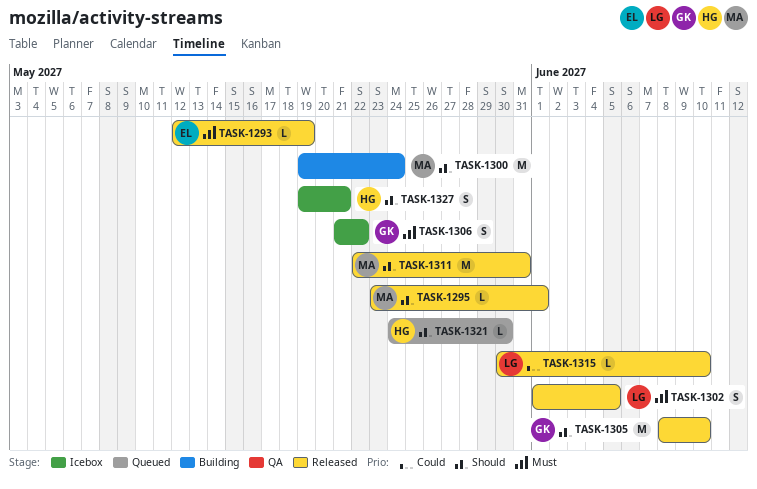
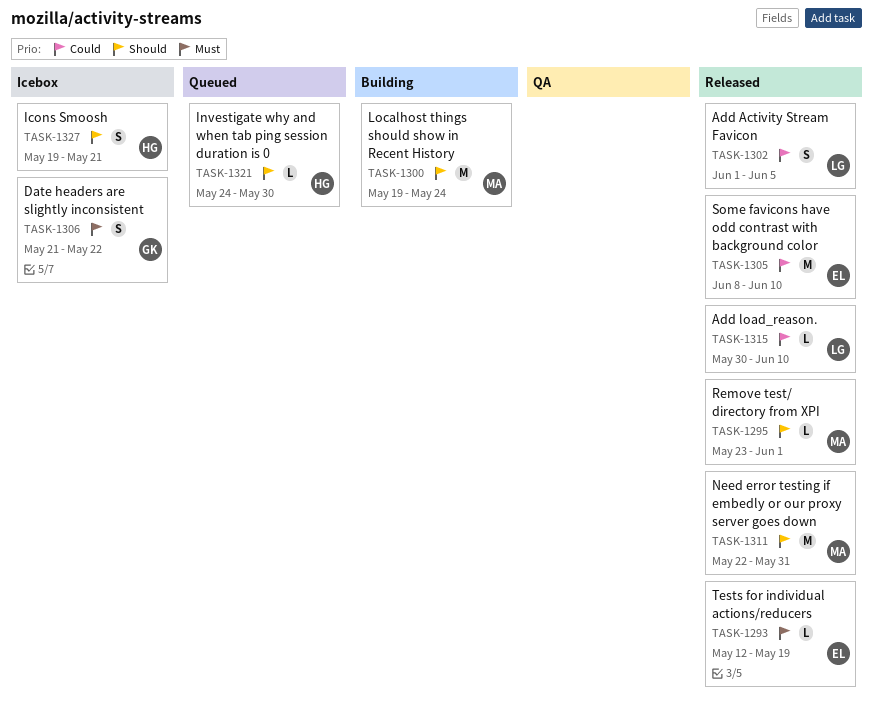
TASK-1302, priority: Must -> Could
TASK-1305, owner: GK -> EL
TASK-1305, priority: Should -> Could

